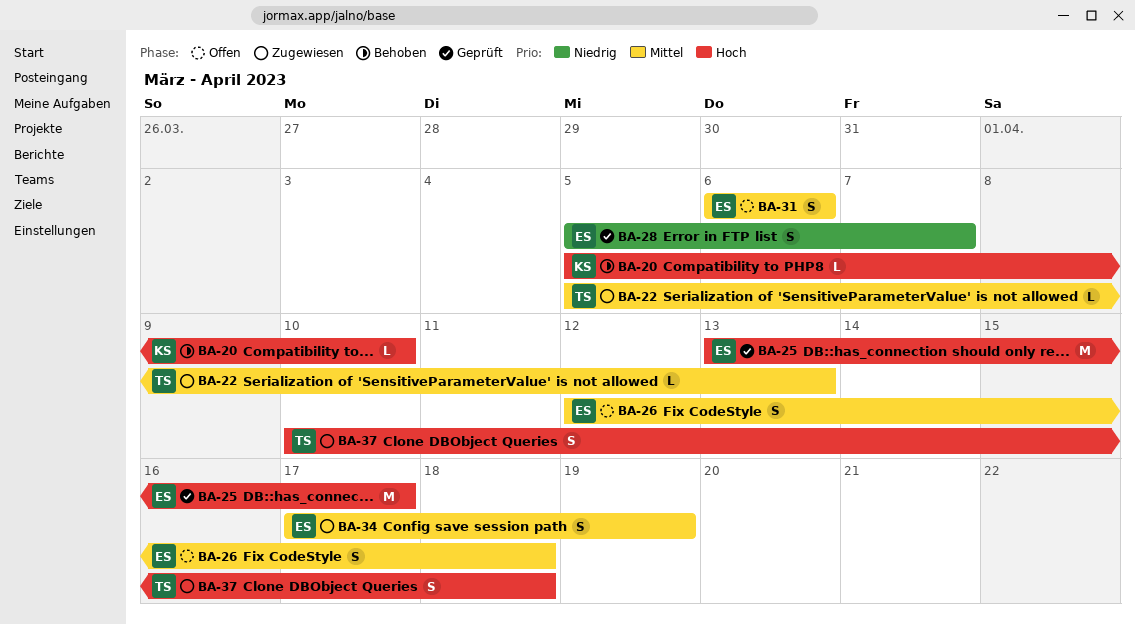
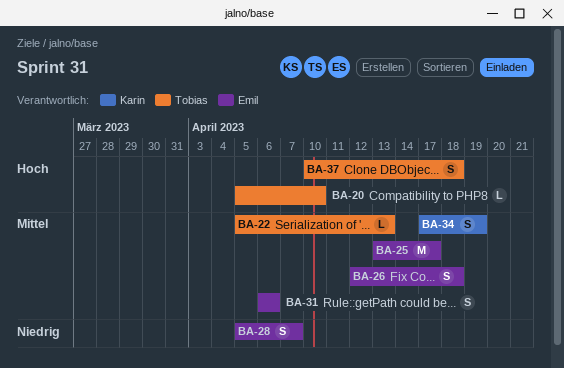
BA-20, owner: Karin -> Tobias
BA-25, priority: Hoch -> Mittel
BA-34, owner: Emil -> Karin

